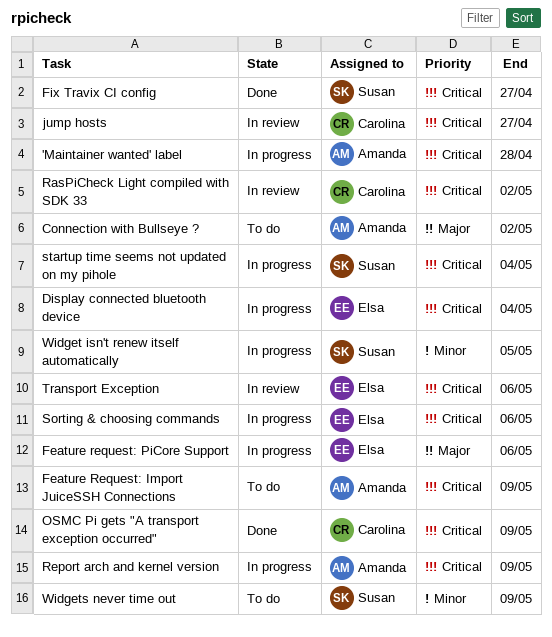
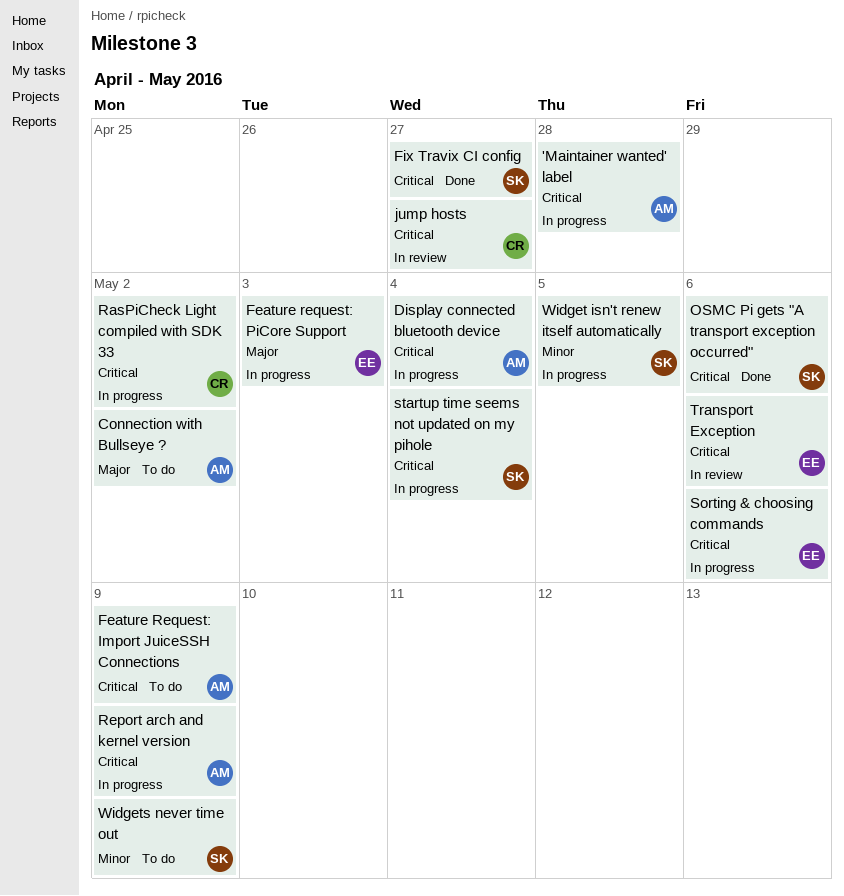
Display connected bluetooth device, owner: Elsa -> Amanda
Feature request: PiCore Support, due: May 6 -> May 3
OSMC Pi gets "A transport exception occurred", owner: Carolina -> Susan
OSMC Pi gets "A transport exception occurred", due: May 9 -> May 6
RasPiCheck Light compiled with SDK 33, status: In review -> In progress

